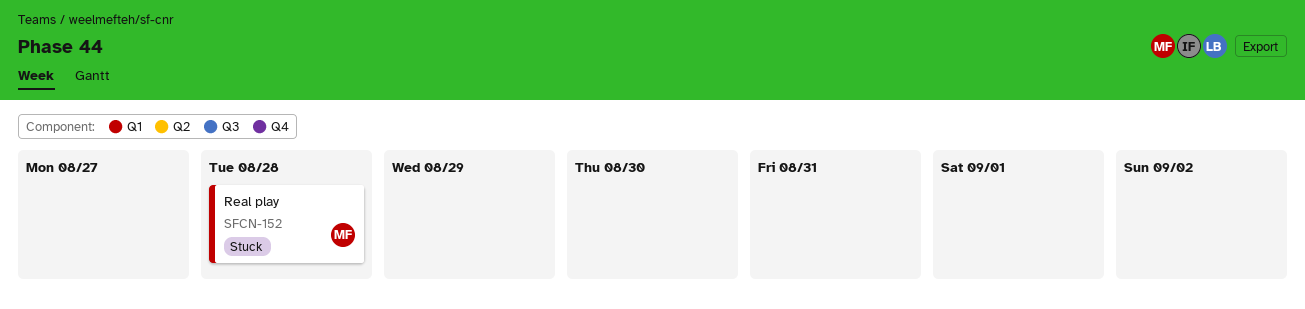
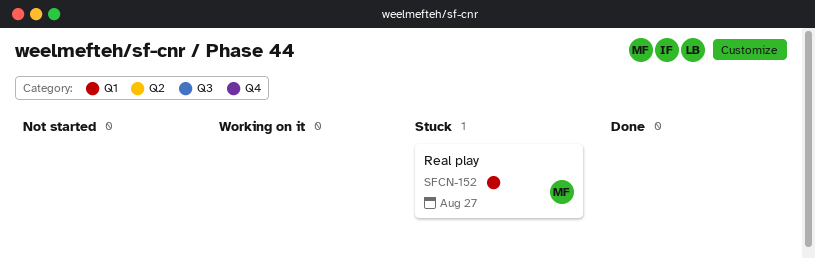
SFCN-152, due: Aug 28 -> Aug 27

